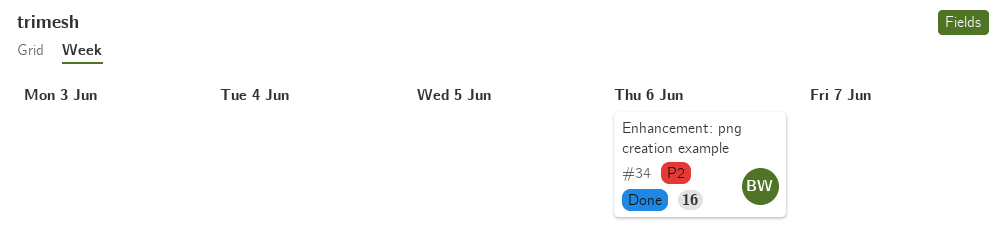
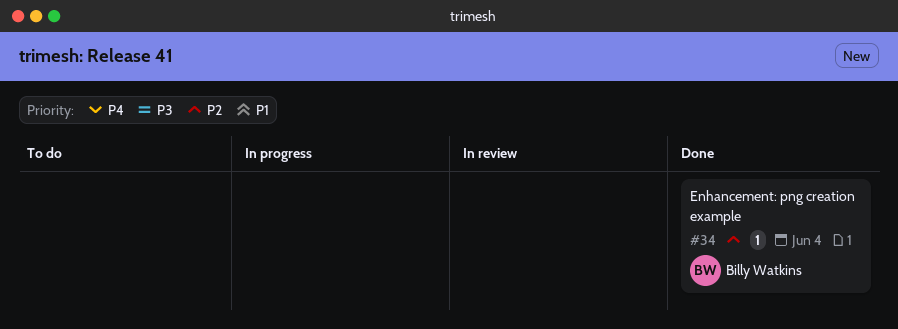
#34, estimate: 16 -> 1
#34, due: Jun 6 -> Jun 4

